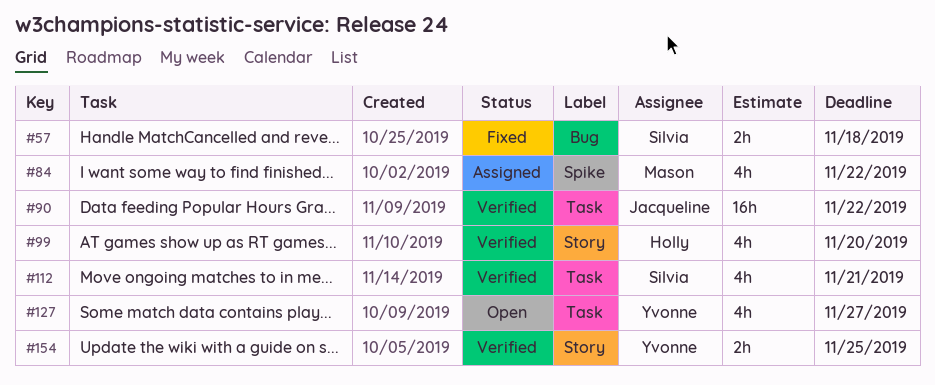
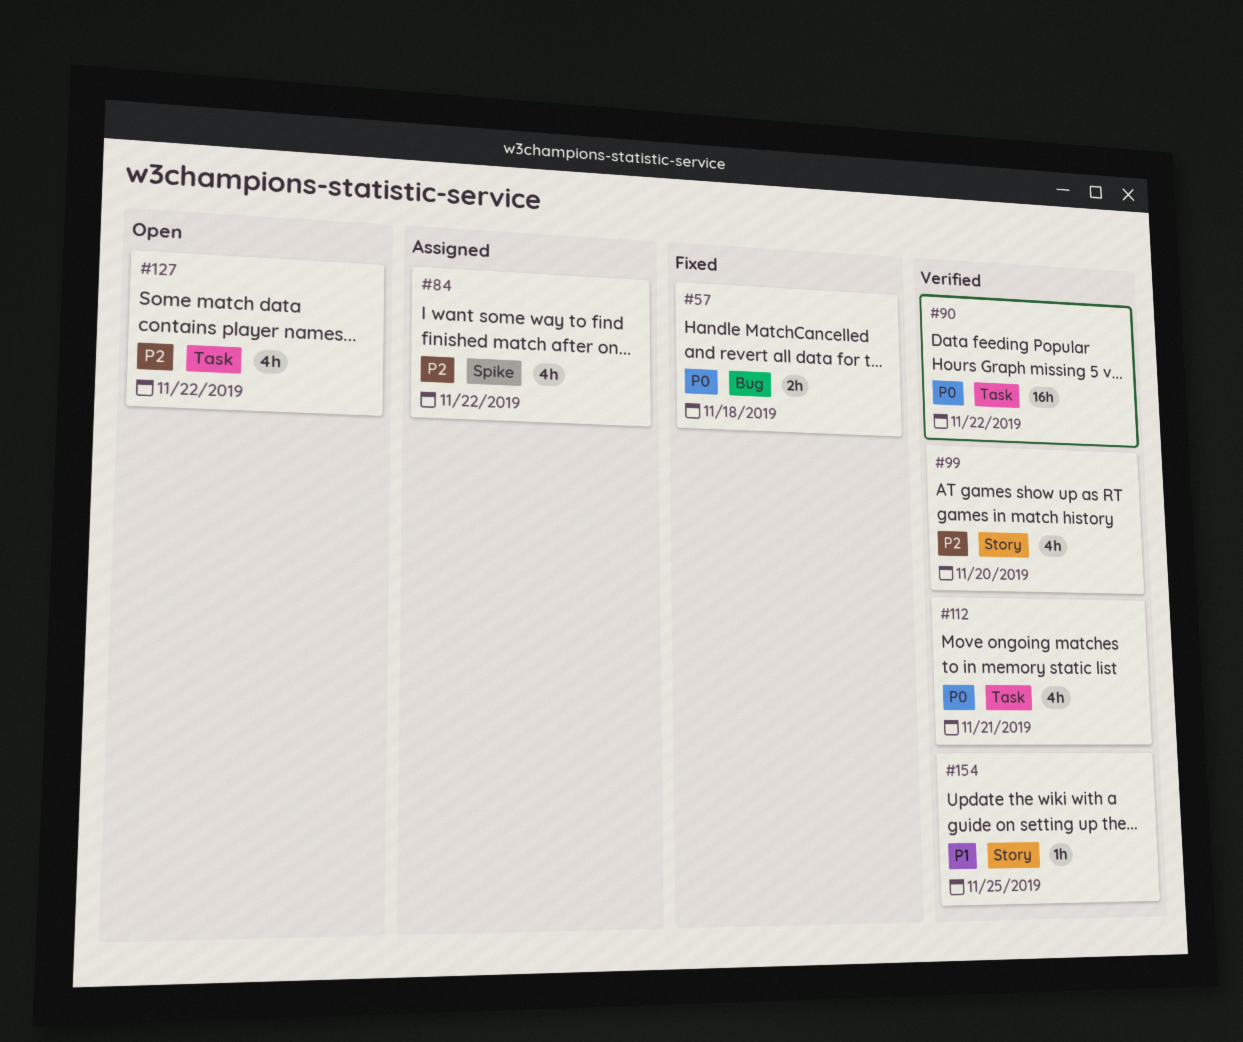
#127, due: Nov 27 -> Nov 22
#154, estimate: 2h -> 1h

